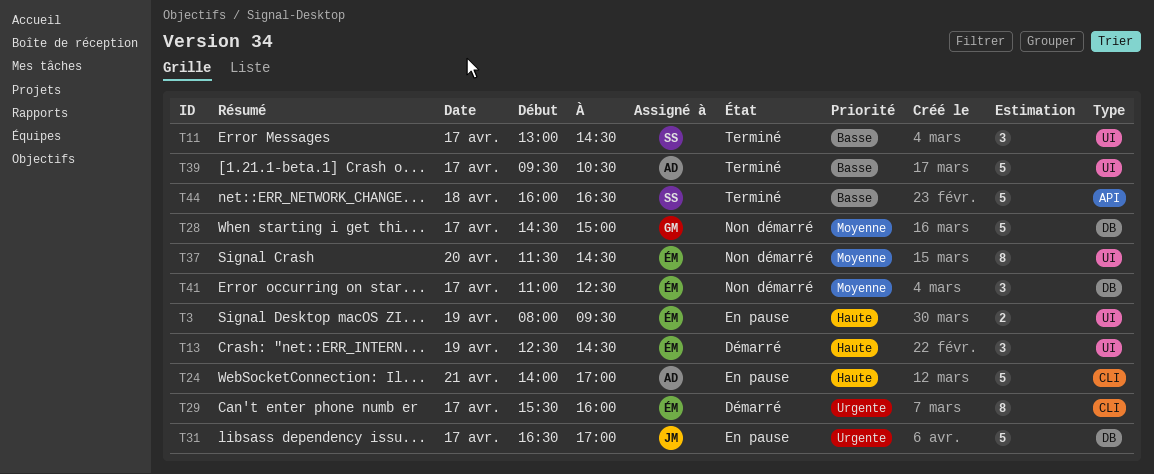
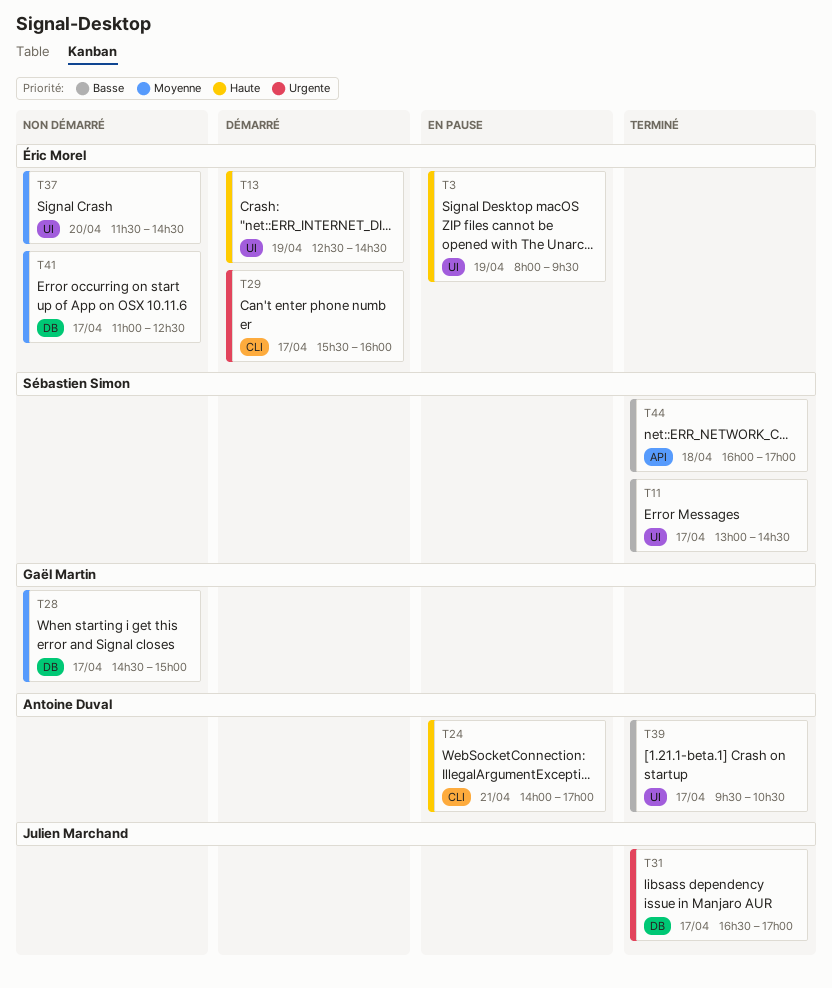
T31, status: En pause -> Terminé
T44, ends: 16:30 -> 17:00

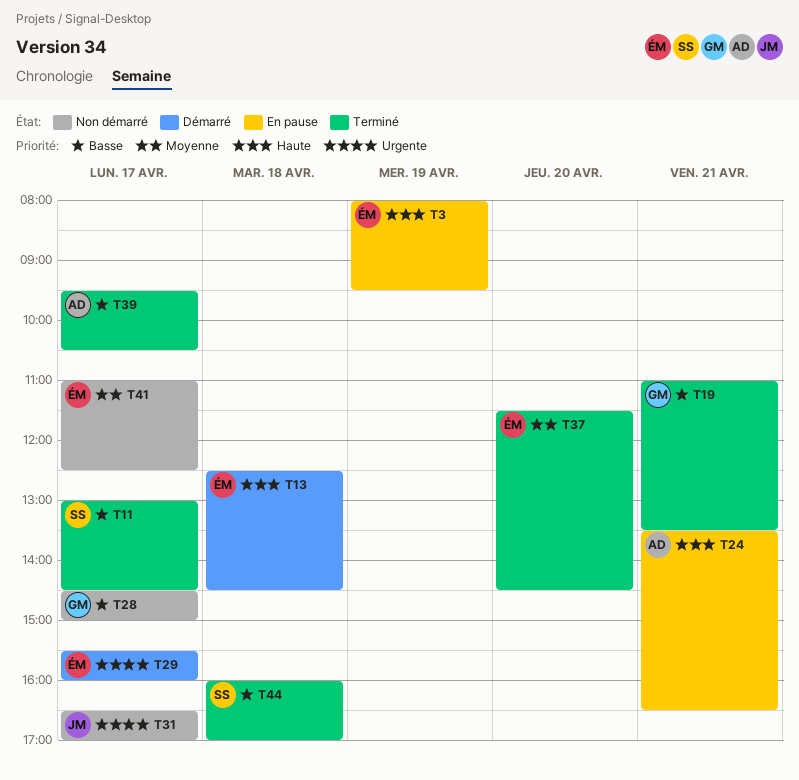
T13, day: Apr 19 -> Apr 18
T19: none -> present
T24, begins: 14:00 -> 13:30
T24, ends: 17:00 -> 16:30
T28, priority: Moyenne -> Basse
T31, status: Terminé -> Non démarré
T37, status: Non démarré -> Terminé

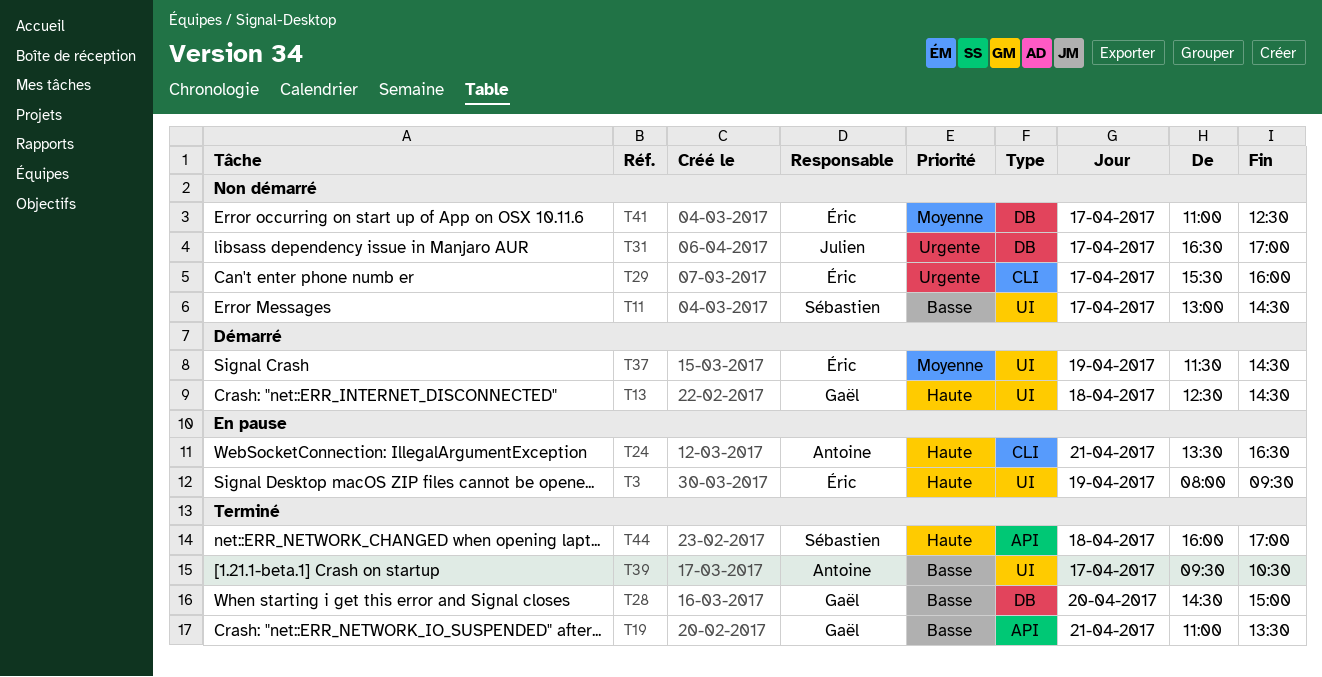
T11, status: Terminé -> Non démarré
T13, owner: Éric -> Gaël
T28, status: Non démarré -> Terminé
T28, day: Apr 17 -> Apr 20
T29, status: Démarré -> Non démarré
T37, status: Terminé -> Démarré
T37, day: Apr 20 -> Apr 19
T44, priority: Basse -> Haute

